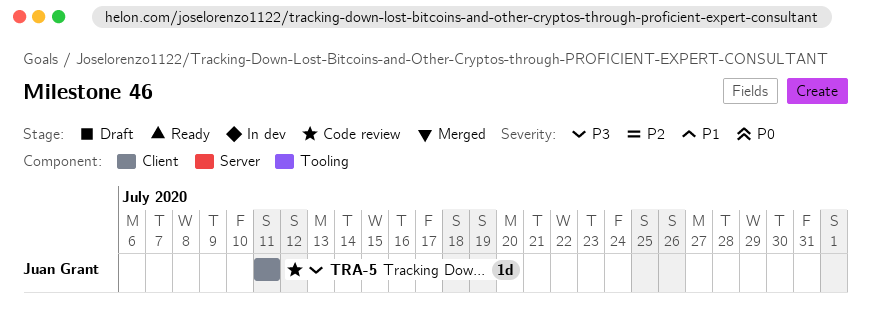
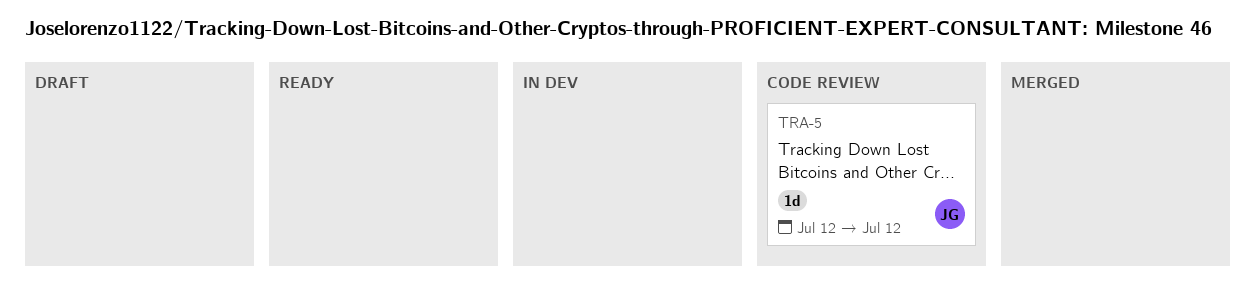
TRA-5, start: Jul 11 -> Jul 12
TRA-5, due: Jul 11 -> Jul 12

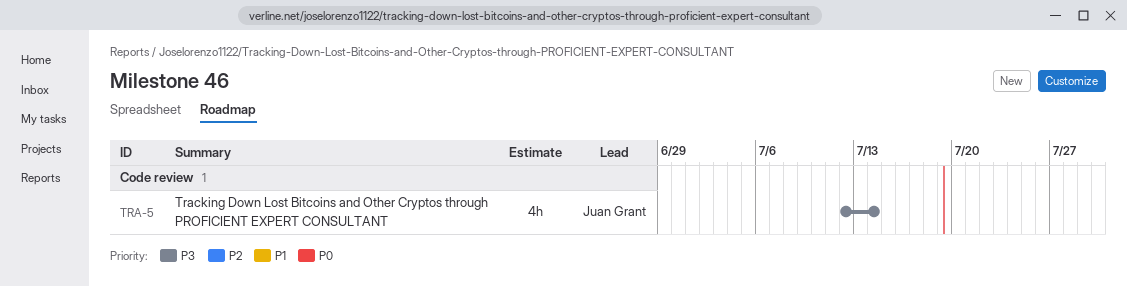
TRA-5, estimate: 1d -> 4h
TRA-5, due: Jul 12 -> Jul 14

